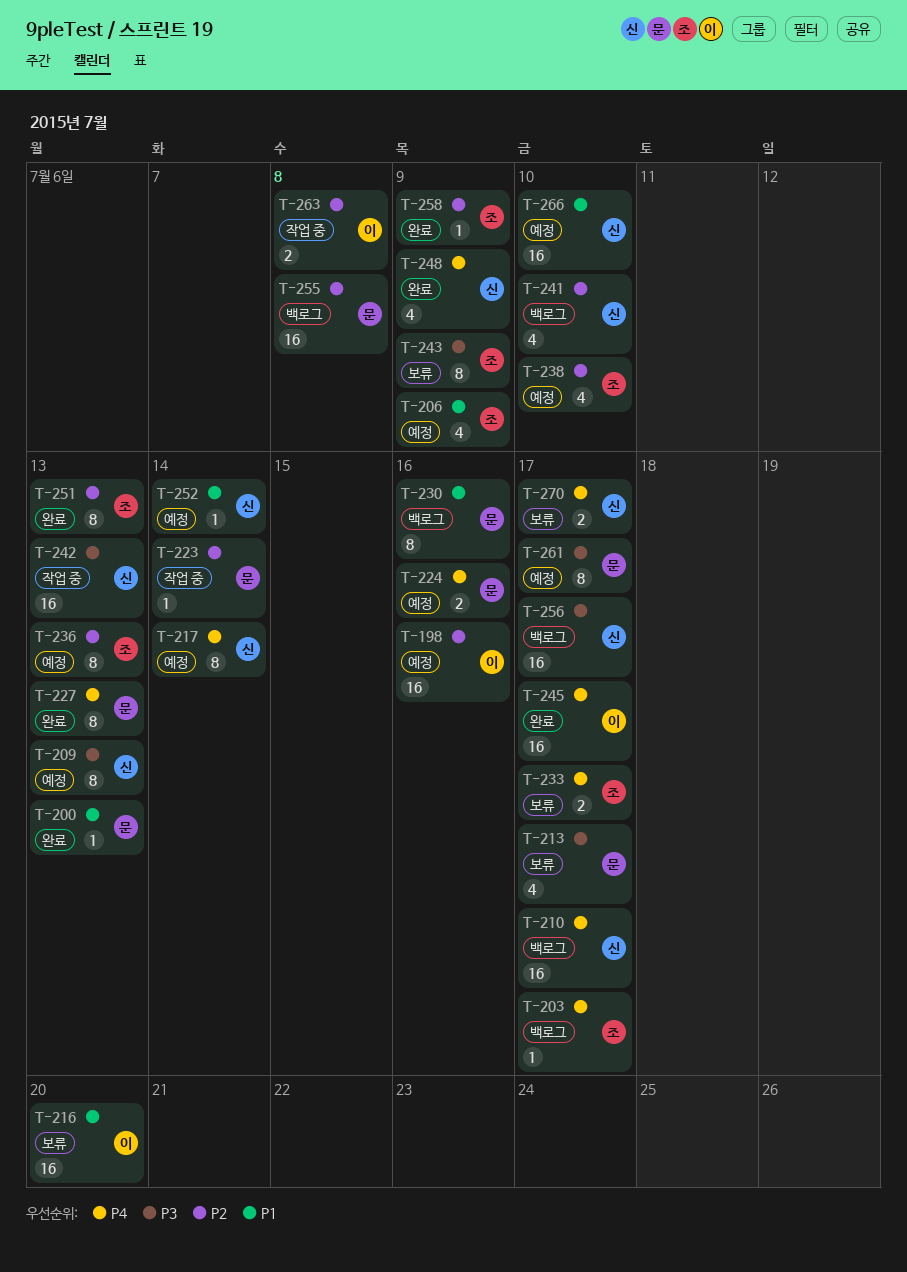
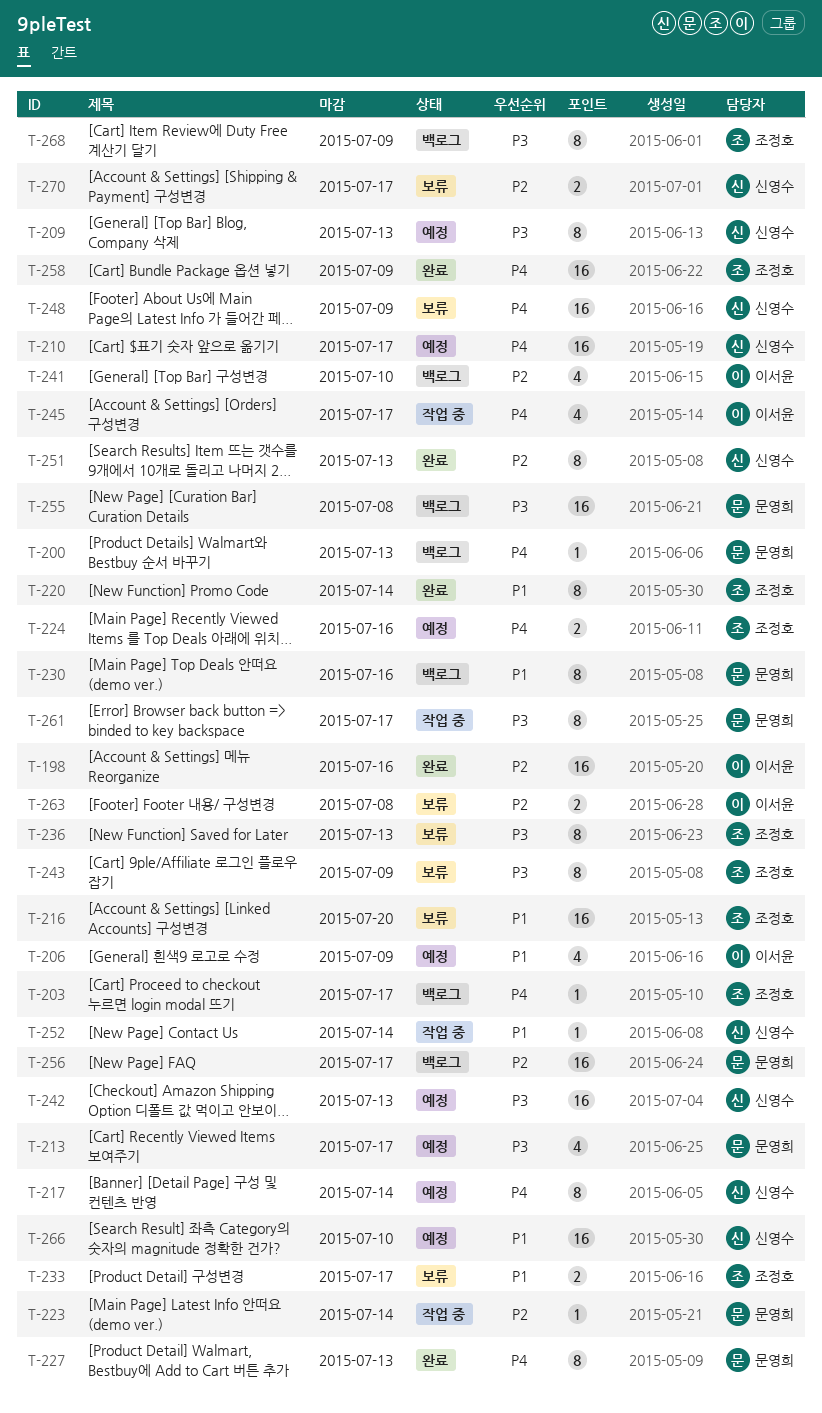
T-198, status: 예정 -> 완료
T-200, status: 완료 -> 백로그
T-200, priority: P1 -> P4
T-206, owner: 조정호 -> 이서윤
T-210, status: 백로그 -> 예정
T-213, status: 보류 -> 예정
T-216, owner: 이서윤 -> 조정호
T-220: none -> present
T-224, owner: 문영희 -> 조정호
T-233, priority: P4 -> P1
T-236, status: 예정 -> 보류
T-236, priority: P2 -> P3
T-238: present -> none
T-241, owner: 신영수 -> 이서윤
T-242, status: 작업 중 -> 예정
T-245, status: 완료 -> 작업 중
T-245, estimate: 16 -> 4
T-248, status: 완료 -> 보류
T-248, estimate: 4 -> 16
T-251, owner: 조정호 -> 신영수
T-252, status: 예정 -> 작업 중
T-255, priority: P2 -> P3
T-256, owner: 신영수 -> 문영희
T-256, priority: P3 -> P2
T-258, priority: P2 -> P4
T-258, estimate: 1 -> 16
T-261, status: 예정 -> 작업 중
T-263, status: 작업 중 -> 보류
T-268: none -> present
T-270, priority: P4 -> P2

